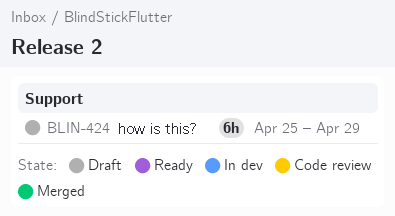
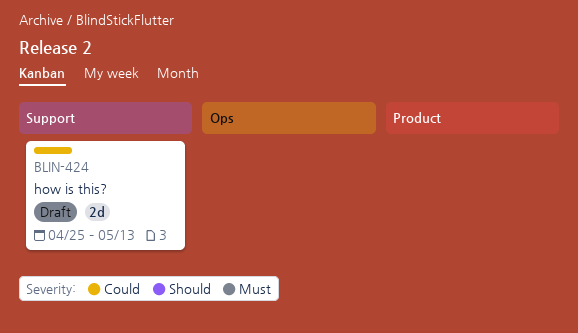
BLIN-424, estimate: 6h -> 2d
BLIN-424, due: Apr 29 -> May 13

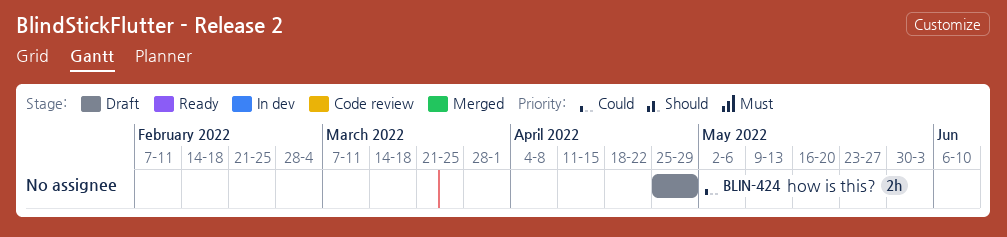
BLIN-424, estimate: 2d -> 2h
BLIN-424, due: May 13 -> Apr 29

